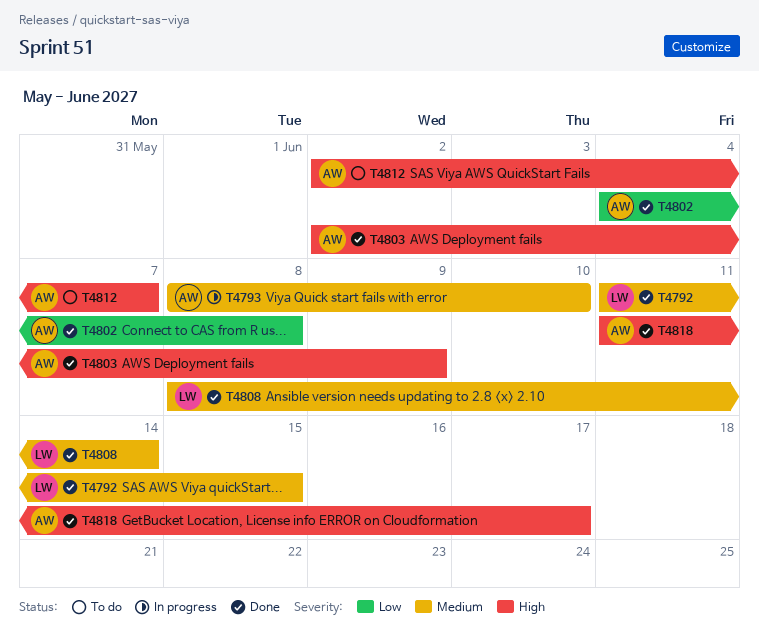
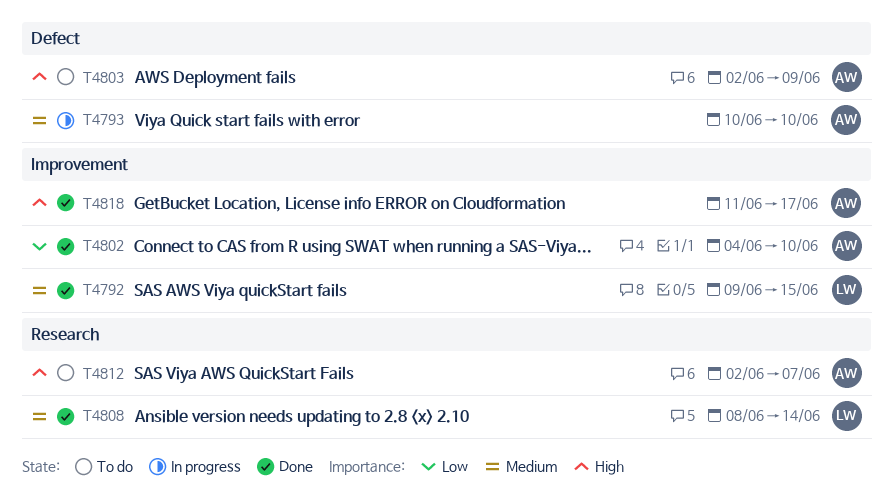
T4792, start: Jun 11 -> Jun 9
T4793, start: Jun 8 -> Jun 10
T4802, due: Jun 8 -> Jun 10
T4803, status: Done -> To do

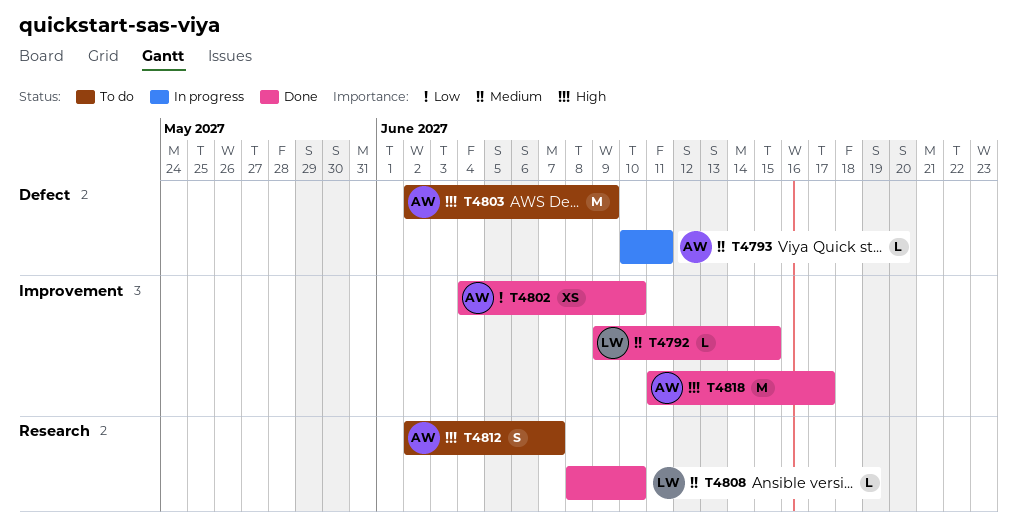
T4793, due: Jun 10 -> Jun 11
T4808, due: Jun 14 -> Jun 10

